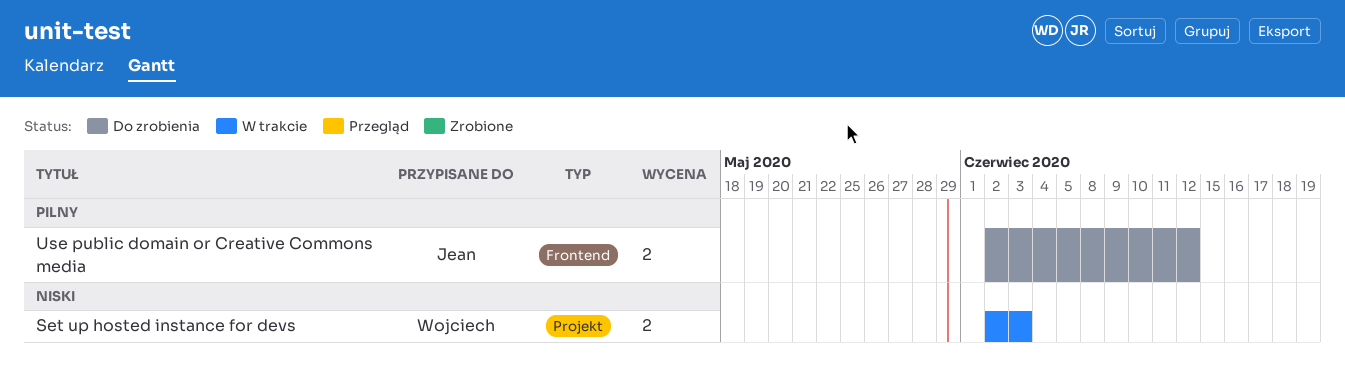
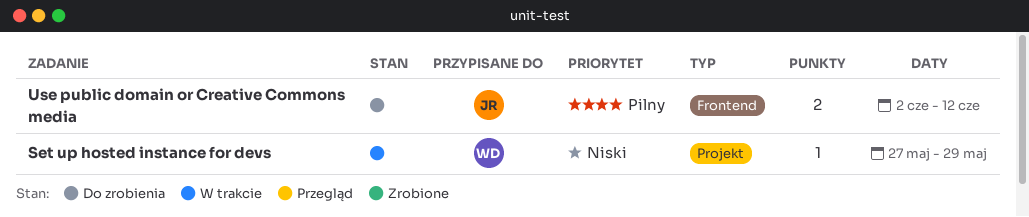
Set up hosted instance for devs, estimate: 2 -> 1
Set up hosted instance for devs, start: Jun 2 -> May 27
Set up hosted instance for devs, due: Jun 3 -> May 29

